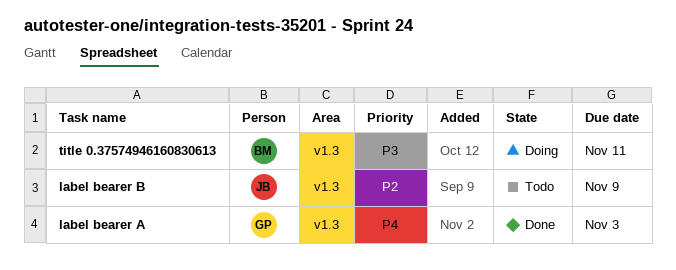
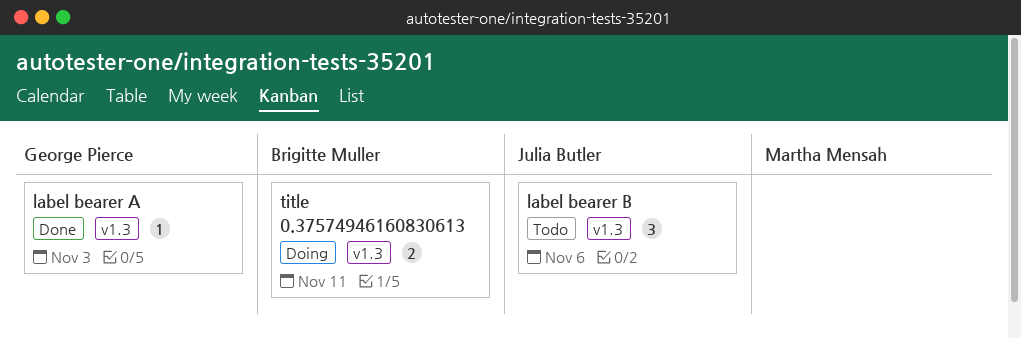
label bearer B, due: Nov 9 -> Nov 6

